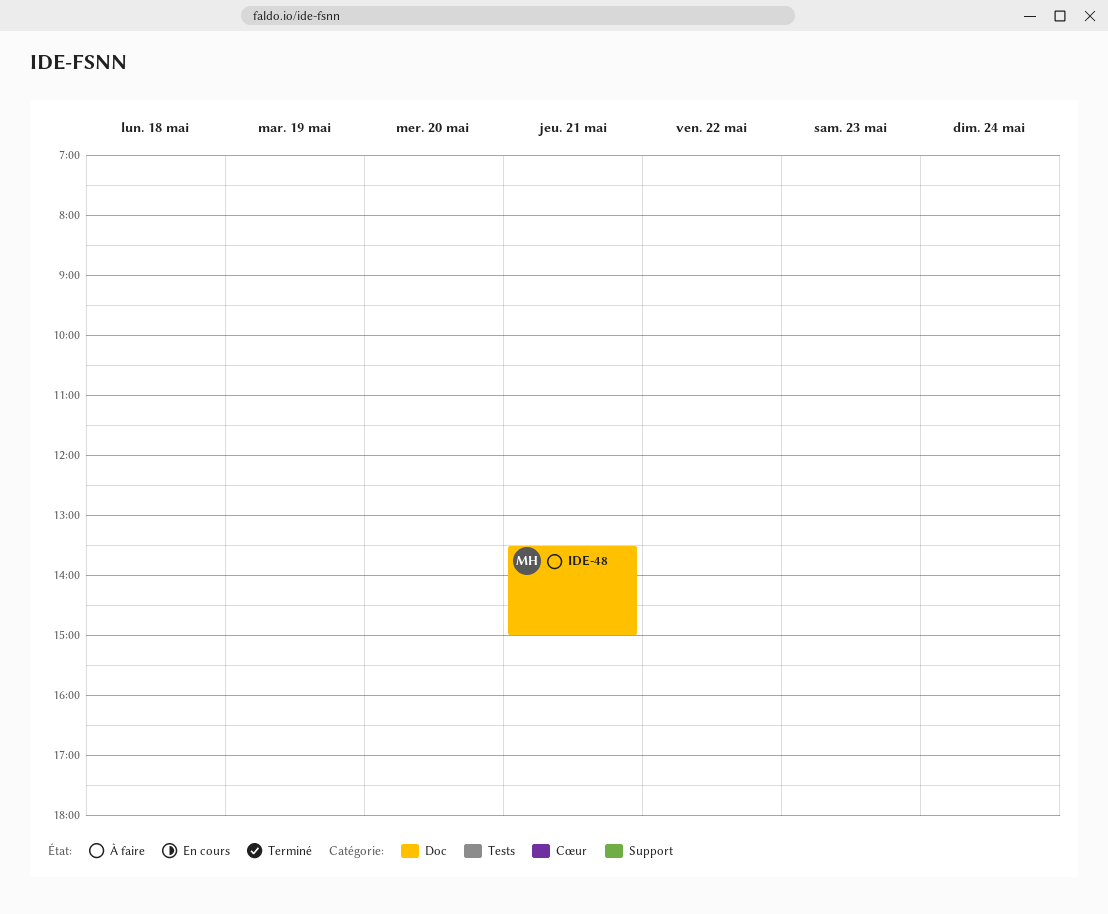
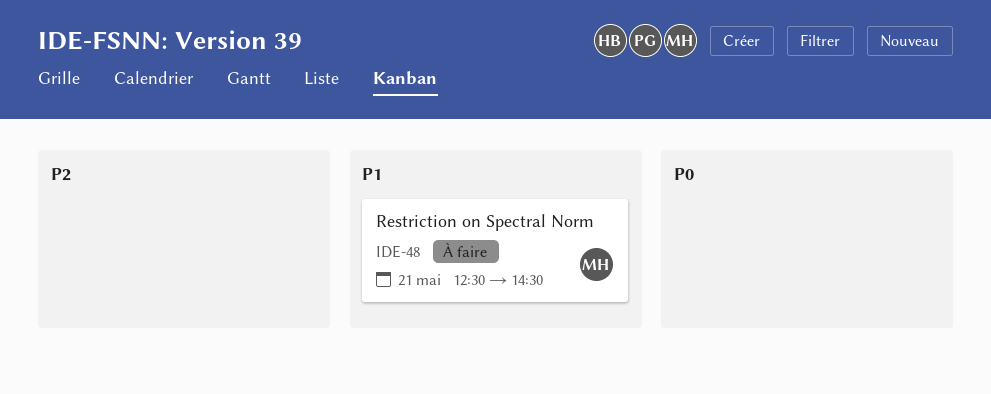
IDE-48, begins: 13:30 -> 12:30
IDE-48, ends: 15:00 -> 14:30

